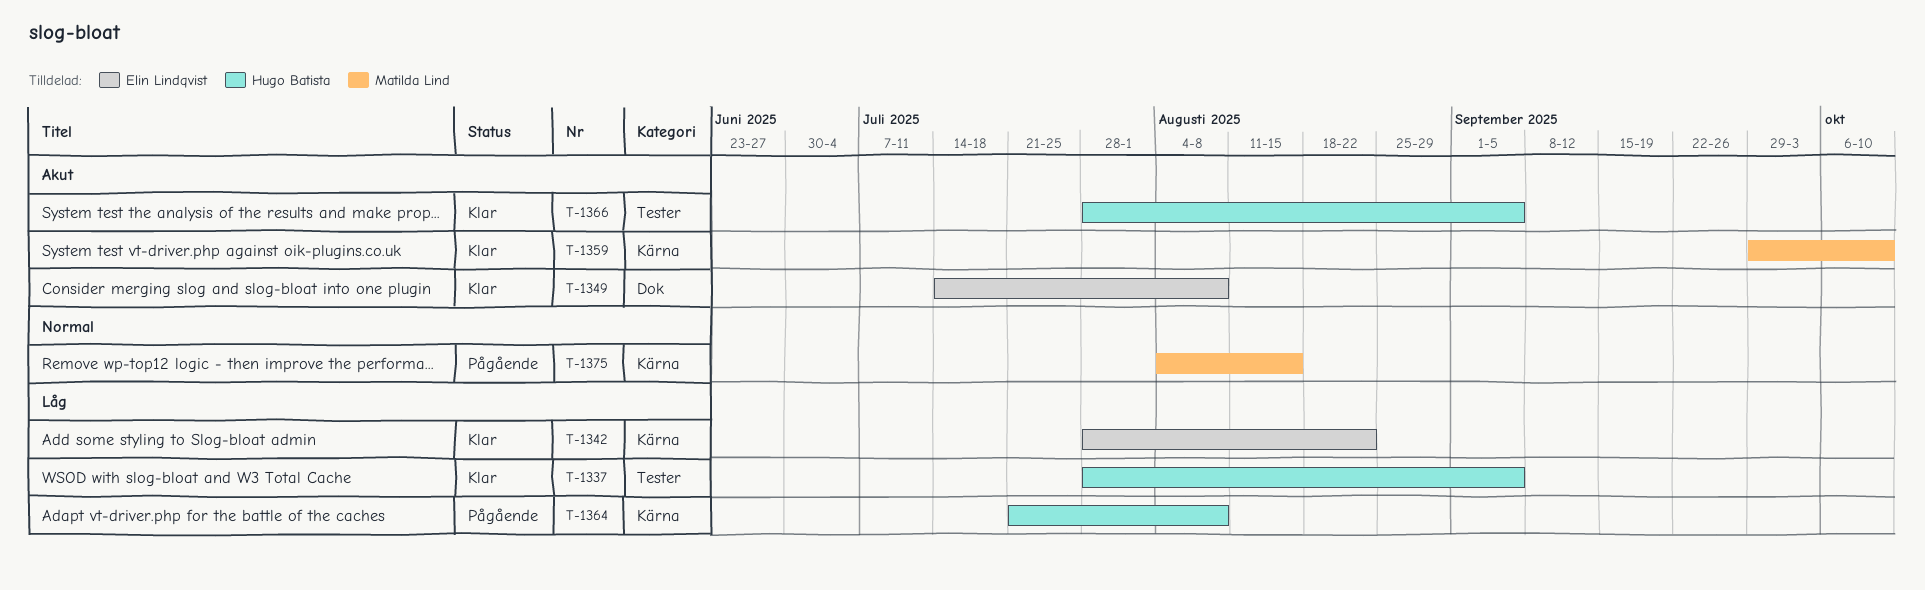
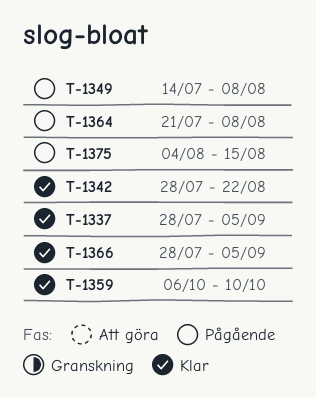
T-1349, status: Klar -> Pågående
T-1359, start: Sep 29 -> Oct 6

